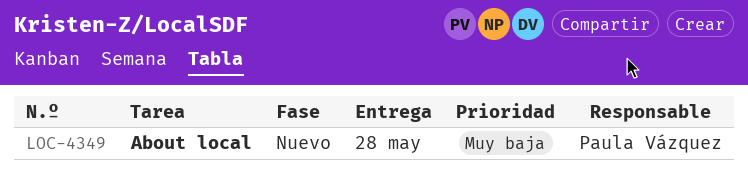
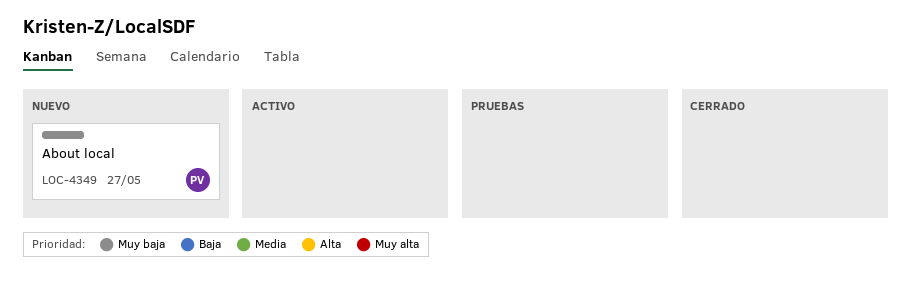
LOC-4349, due: May 28 -> May 27

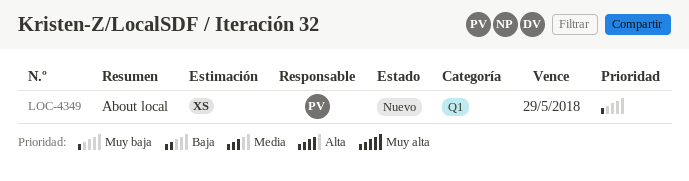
LOC-4349, due: May 27 -> May 29

